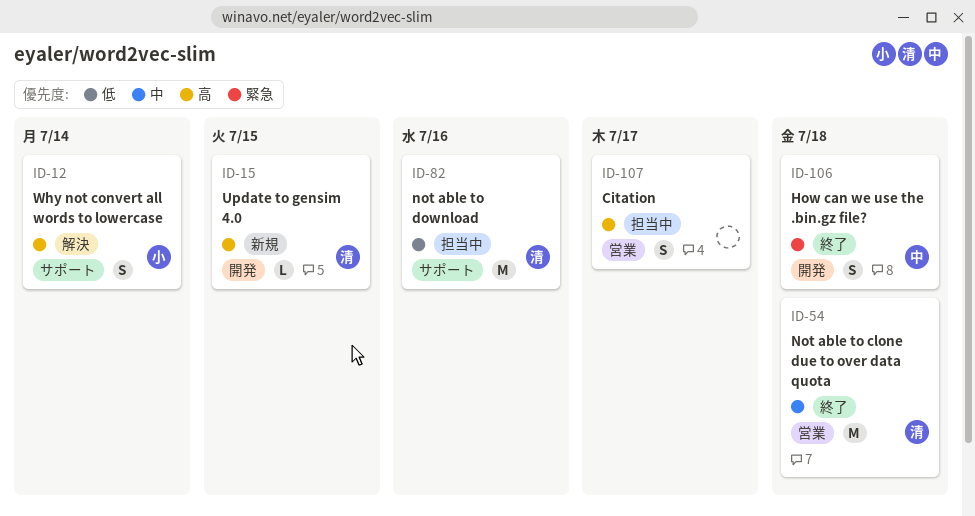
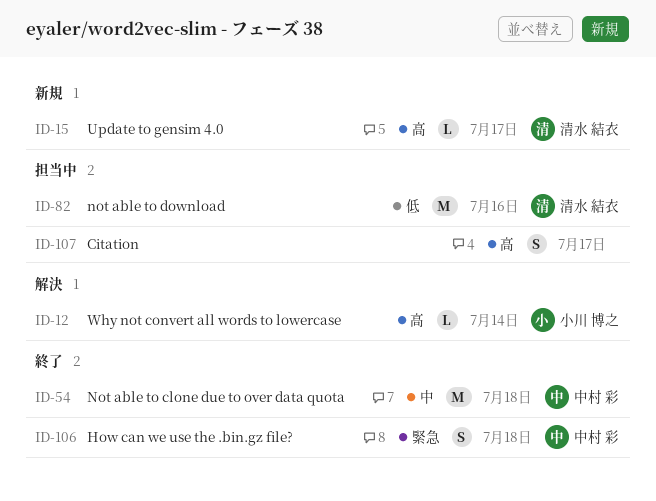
ID-12, estimate: S -> L
ID-15, due: Jul 15 -> Jul 17
ID-54, owner: 清水 結衣 -> 中村 彩

